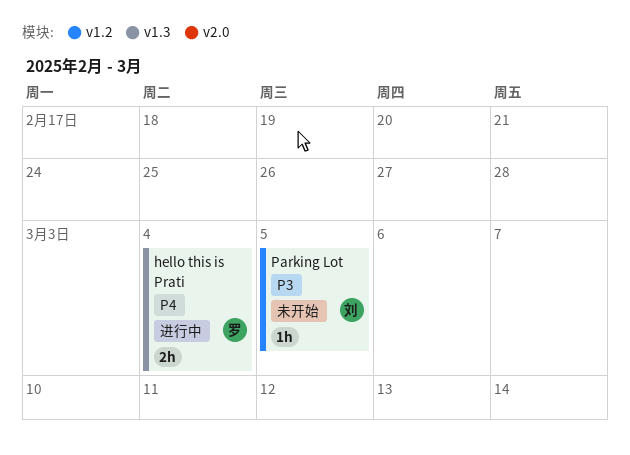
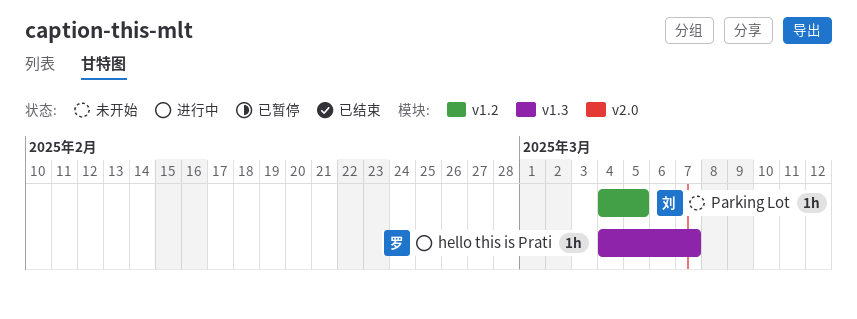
hello this is Prati, estimate: 2h -> 1h
hello this is Prati, due: Mar 4 -> Mar 7

